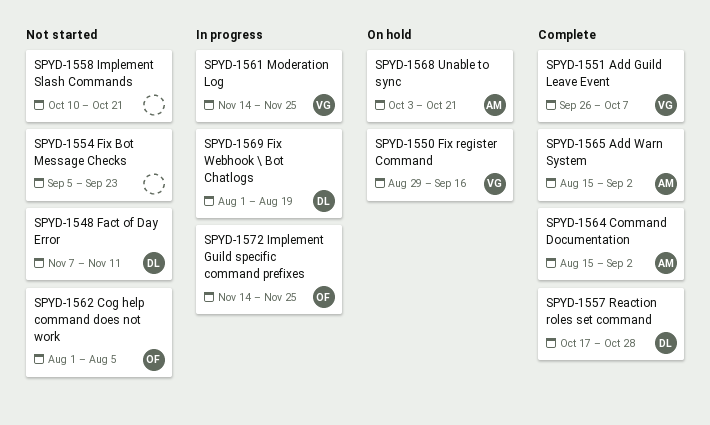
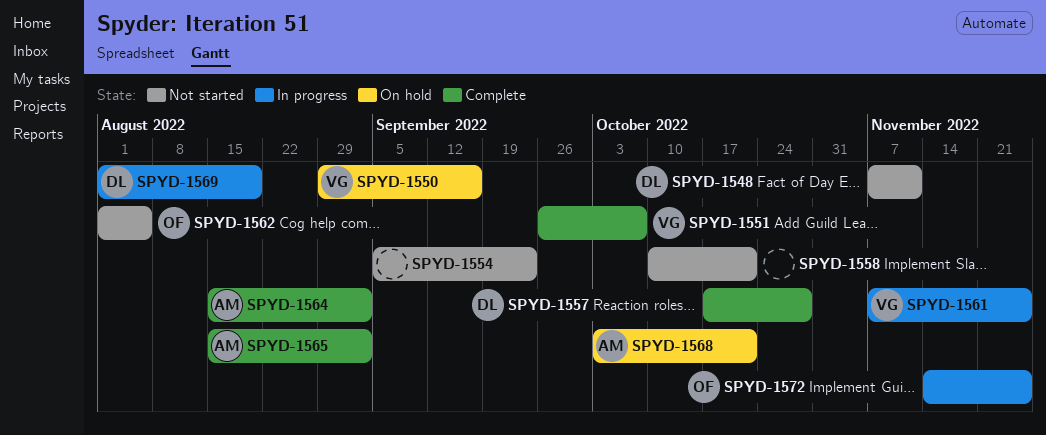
SPYD-1561, start: Nov 14 -> Nov 7

